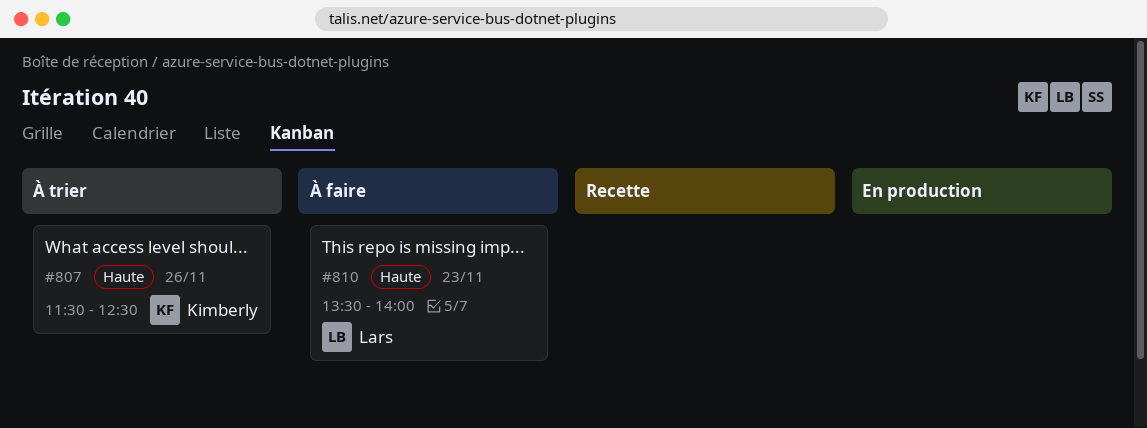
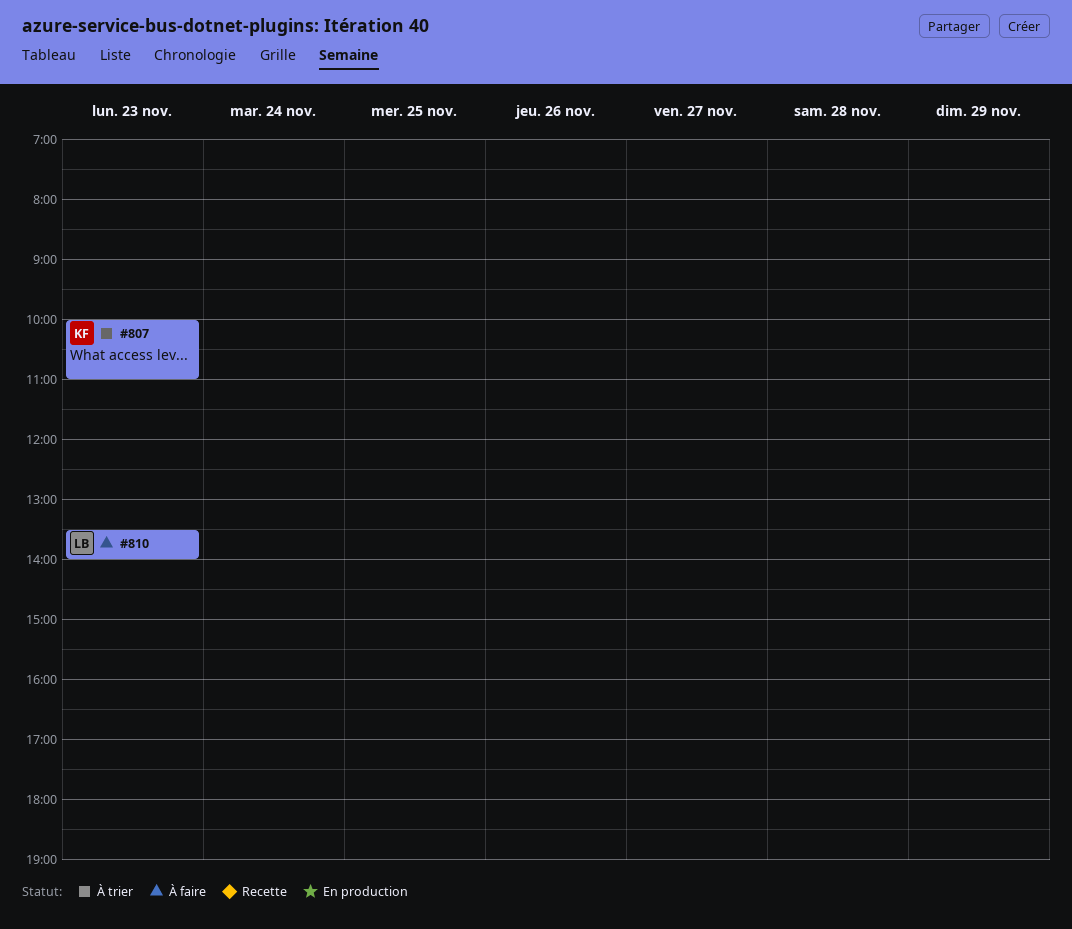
#807, day: Nov 26 -> Nov 23
#807, begins: 11:30 -> 10:00
#807, ends: 12:30 -> 11:00

